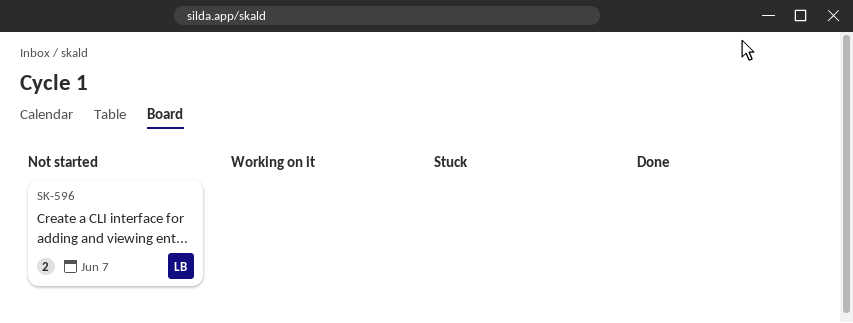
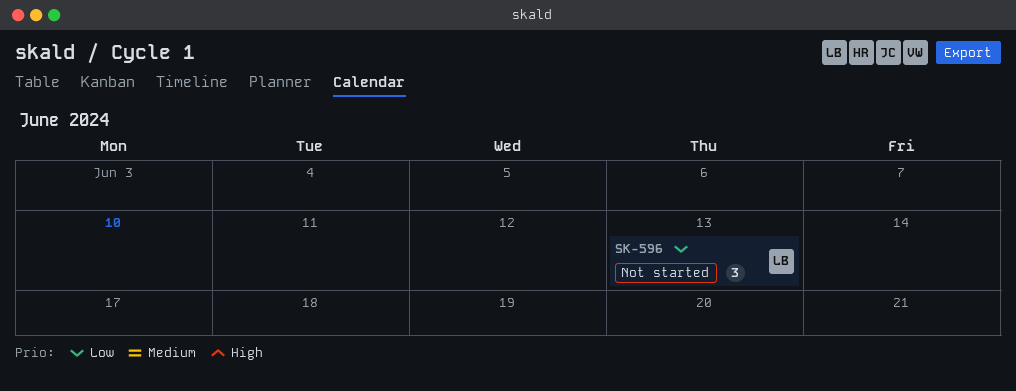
SK-596, estimate: 2 -> 3
SK-596, due: Jun 7 -> Jun 13

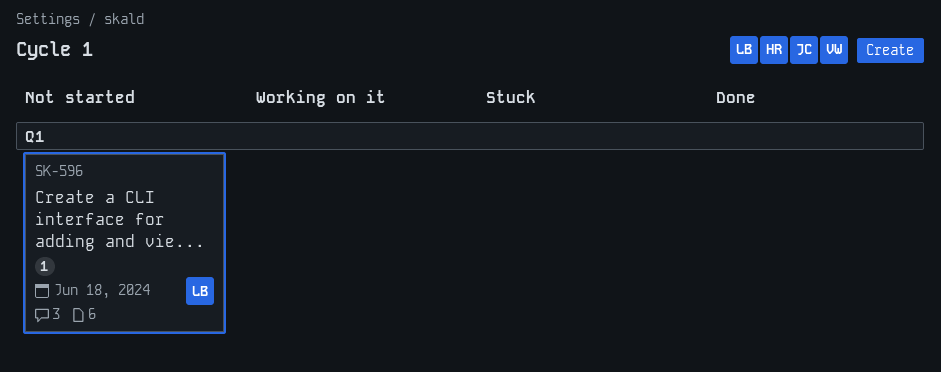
SK-596, estimate: 3 -> 1
SK-596, due: Jun 13 -> Jun 18

